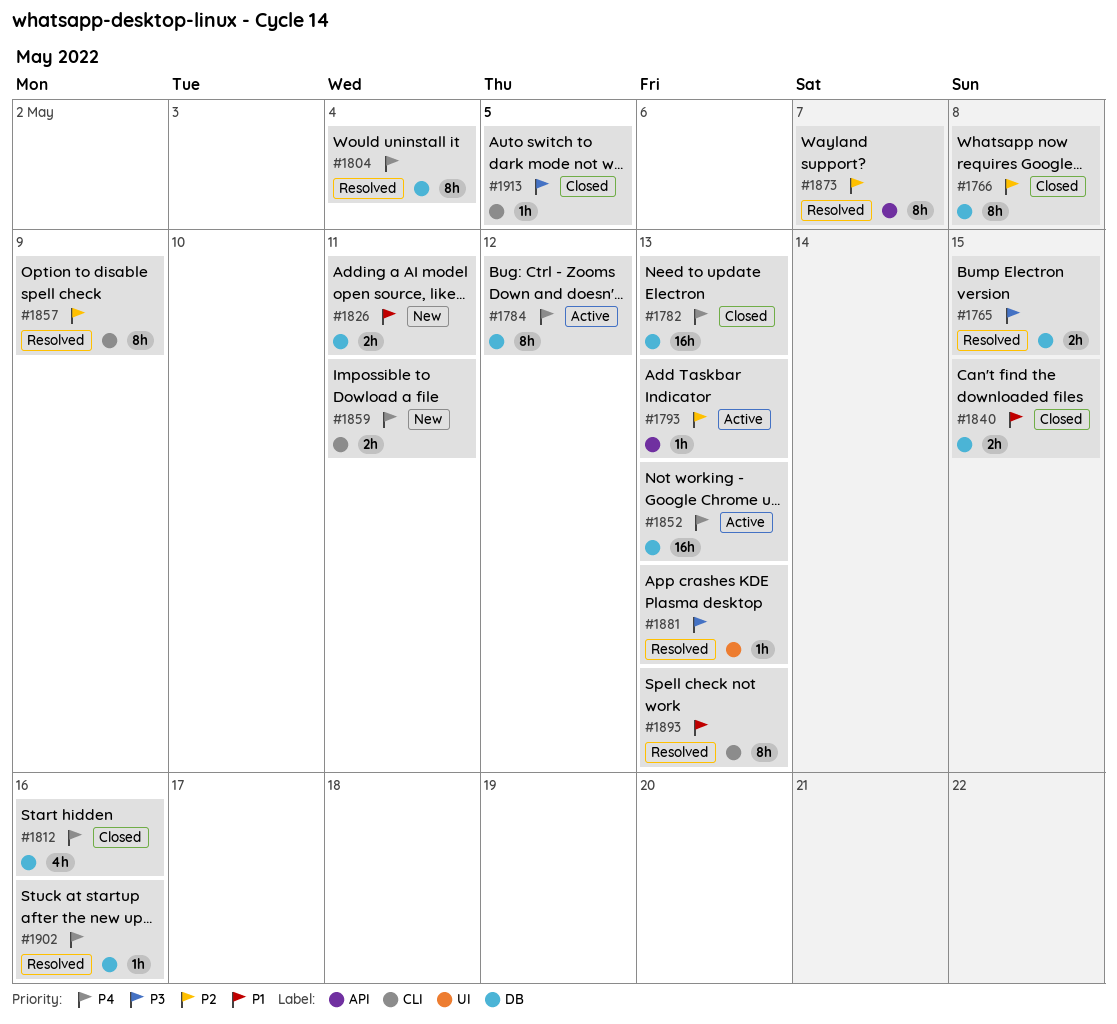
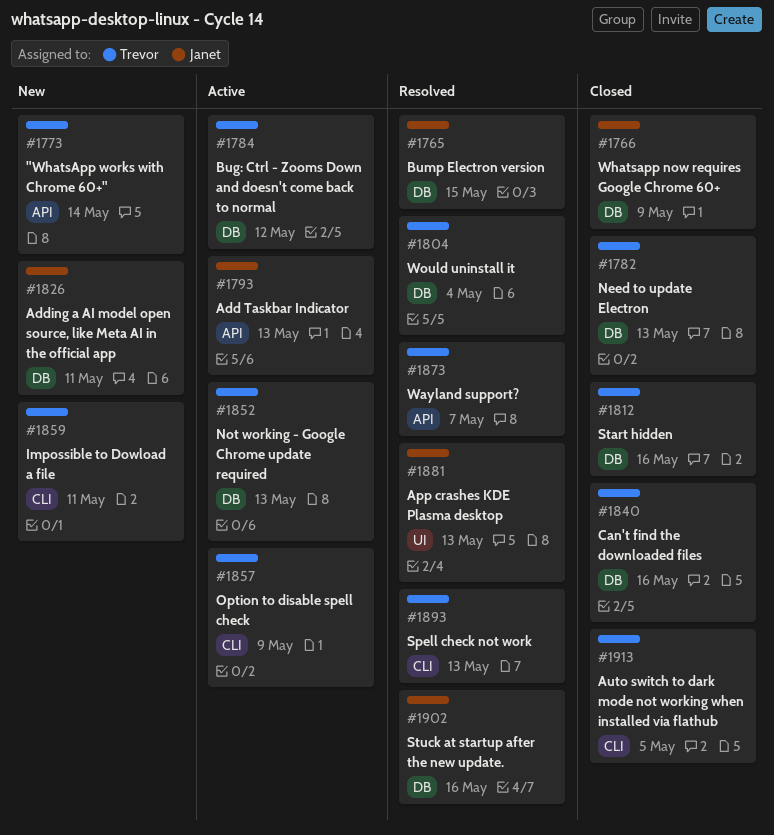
#1766, due: May 8 -> May 9
#1773: none -> present
#1840, due: May 15 -> May 16
#1857, status: Resolved -> Active

